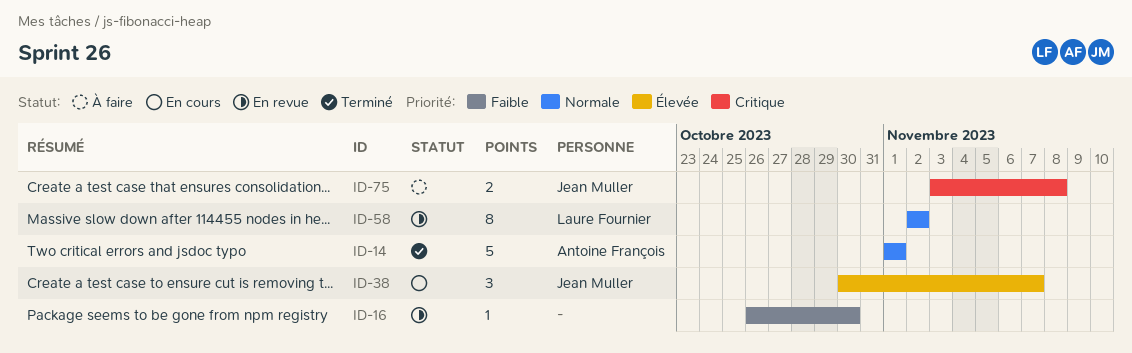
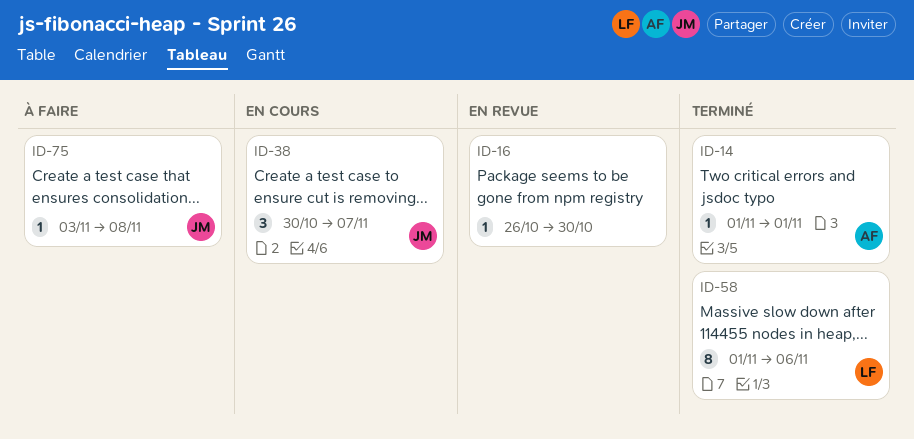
ID-14, estimate: 5 -> 1
ID-58, status: En revue -> Terminé
ID-58, start: Nov 2 -> Nov 1
ID-58, due: Nov 2 -> Nov 6
ID-75, estimate: 2 -> 1

